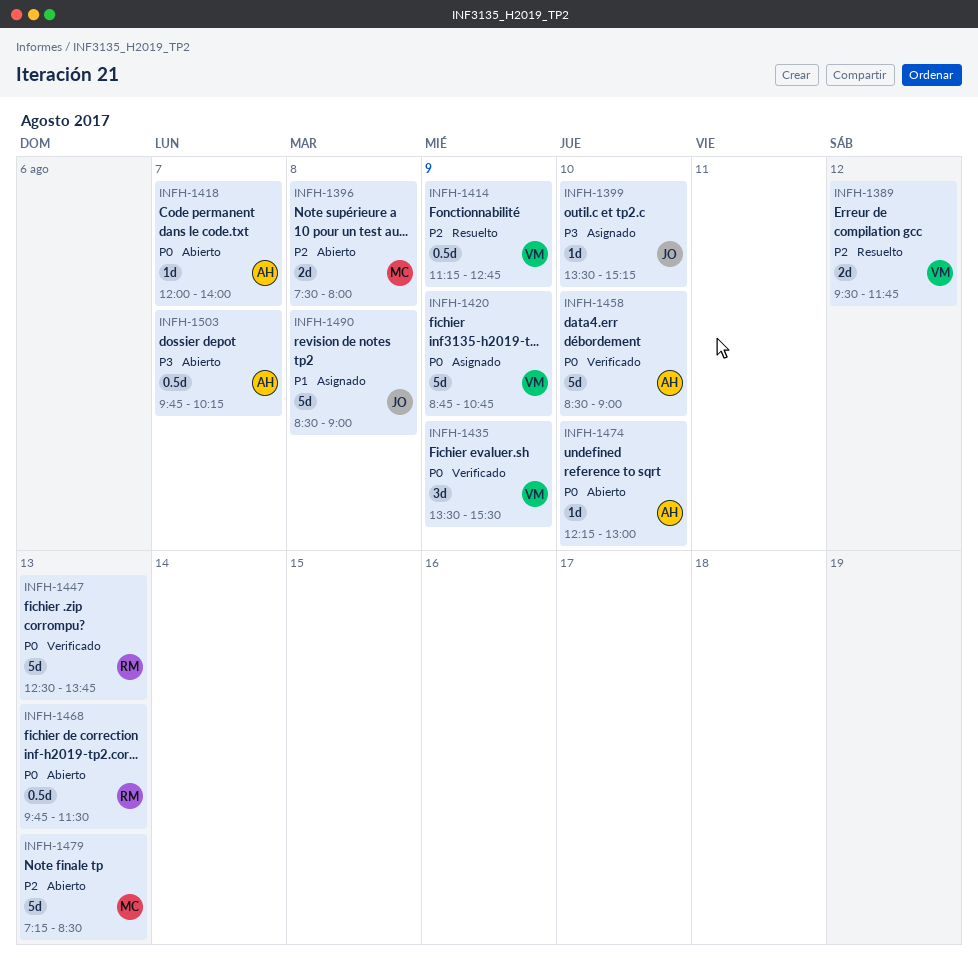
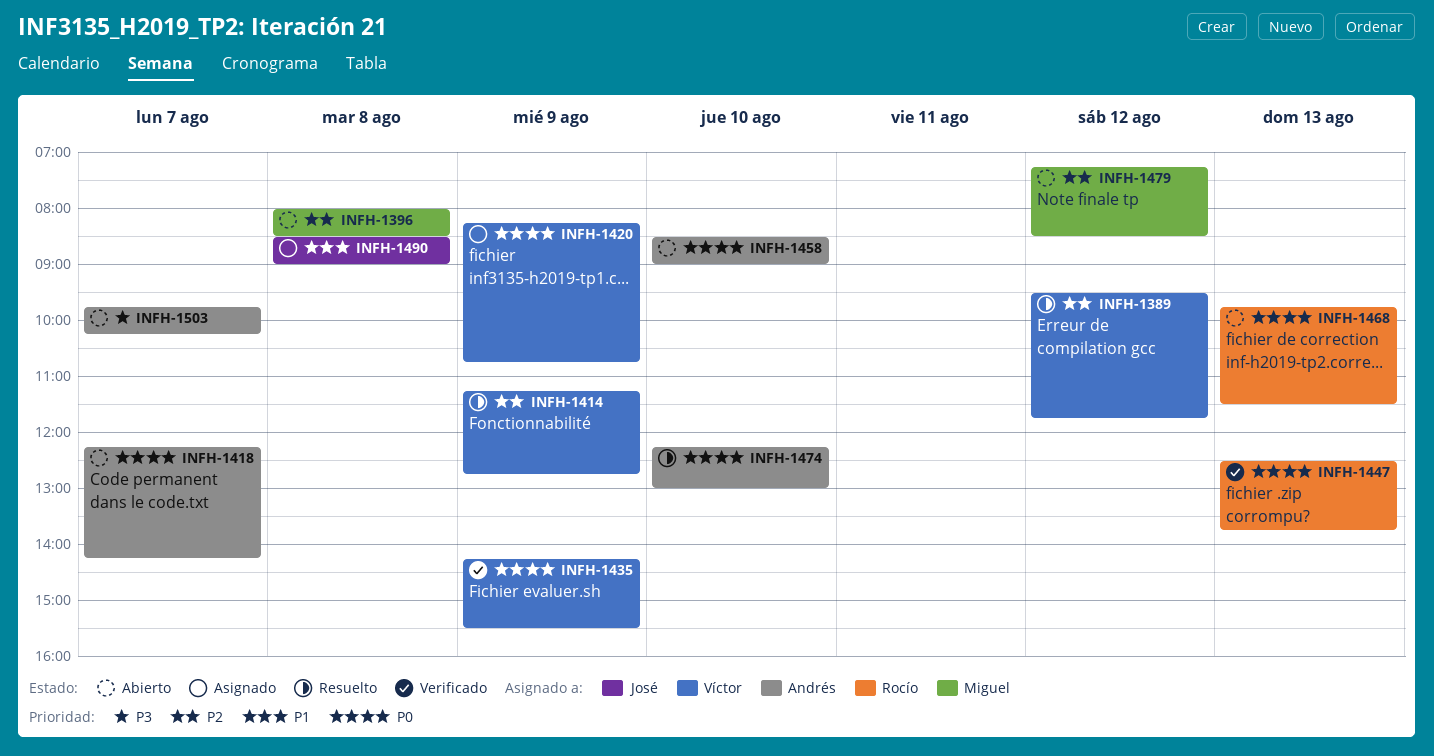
INFH-1396, begins: 07:30 -> 08:00
INFH-1396, ends: 08:00 -> 08:30
INFH-1399: present -> none
INFH-1418, begins: 12:00 -> 12:15
INFH-1418, ends: 14:00 -> 14:15
INFH-1420, begins: 08:45 -> 08:15
INFH-1435, begins: 13:30 -> 14:15
INFH-1458, status: Verificado -> Abierto
INFH-1474, status: Abierto -> Resuelto
INFH-1479, day: Aug 13 -> Aug 12

